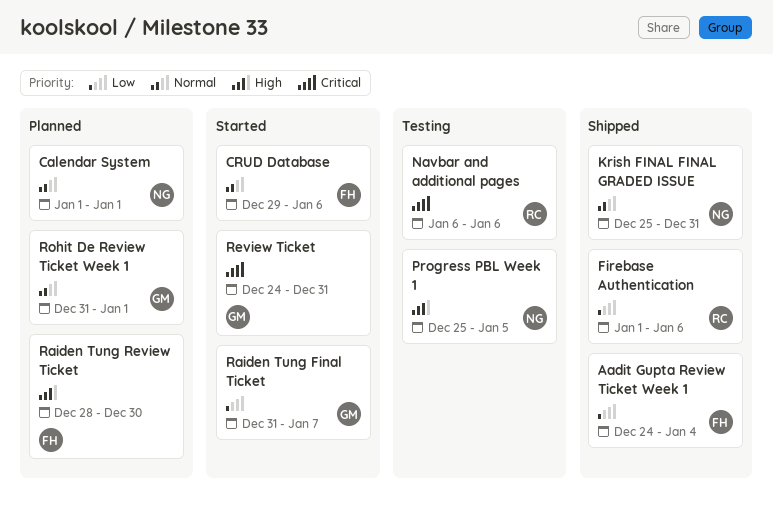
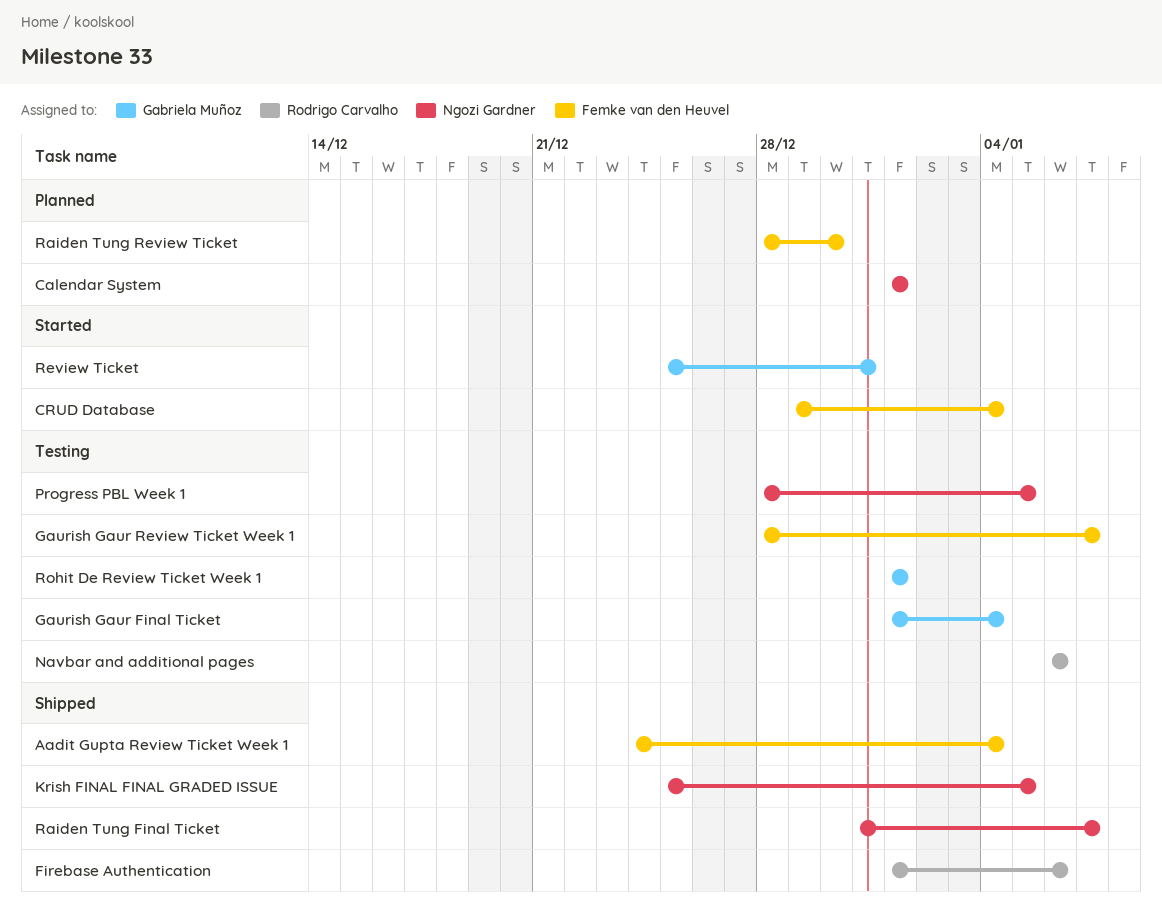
CRUD Database, due: Jan 6 -> Jan 4
Gaurish Gaur Final Ticket: none -> present
Gaurish Gaur Review Ticket Week 1: none -> present
Krish FINAL FINAL GRADED ISSUE, due: Dec 31 -> Jan 5
Progress PBL Week 1, start: Dec 25 -> Dec 28
Raiden Tung Final Ticket, status: Started -> Shipped
Raiden Tung Final Ticket, owner: Gabriela Muñoz -> Ngozi Gardner
Review Ticket, start: Dec 24 -> Dec 25
Rohit De Review Ticket Week 1, status: Planned -> Testing
Rohit De Review Ticket Week 1, start: Dec 31 -> Jan 1

